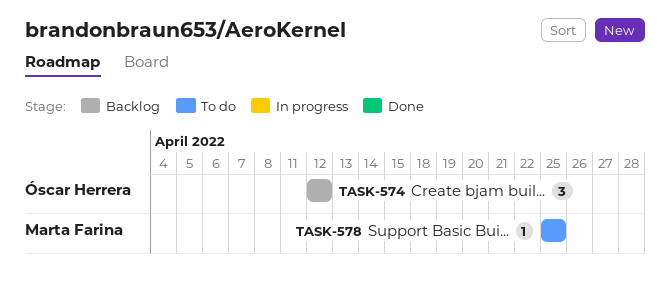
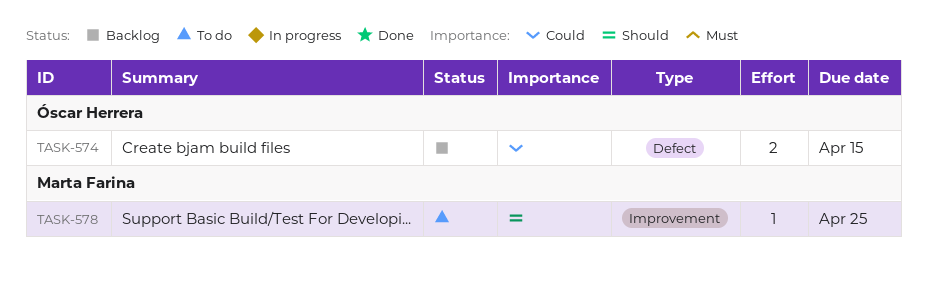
TASK-574, estimate: 3 -> 2
TASK-574, due: Apr 12 -> Apr 15

